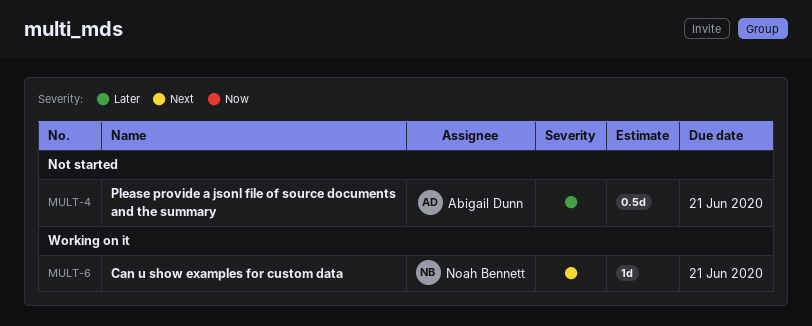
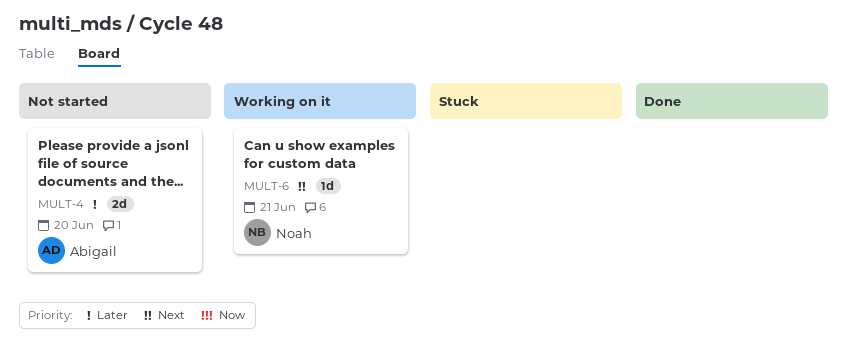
MULT-4, estimate: 0.5d -> 2d
MULT-4, due: Jun 21 -> Jun 20

